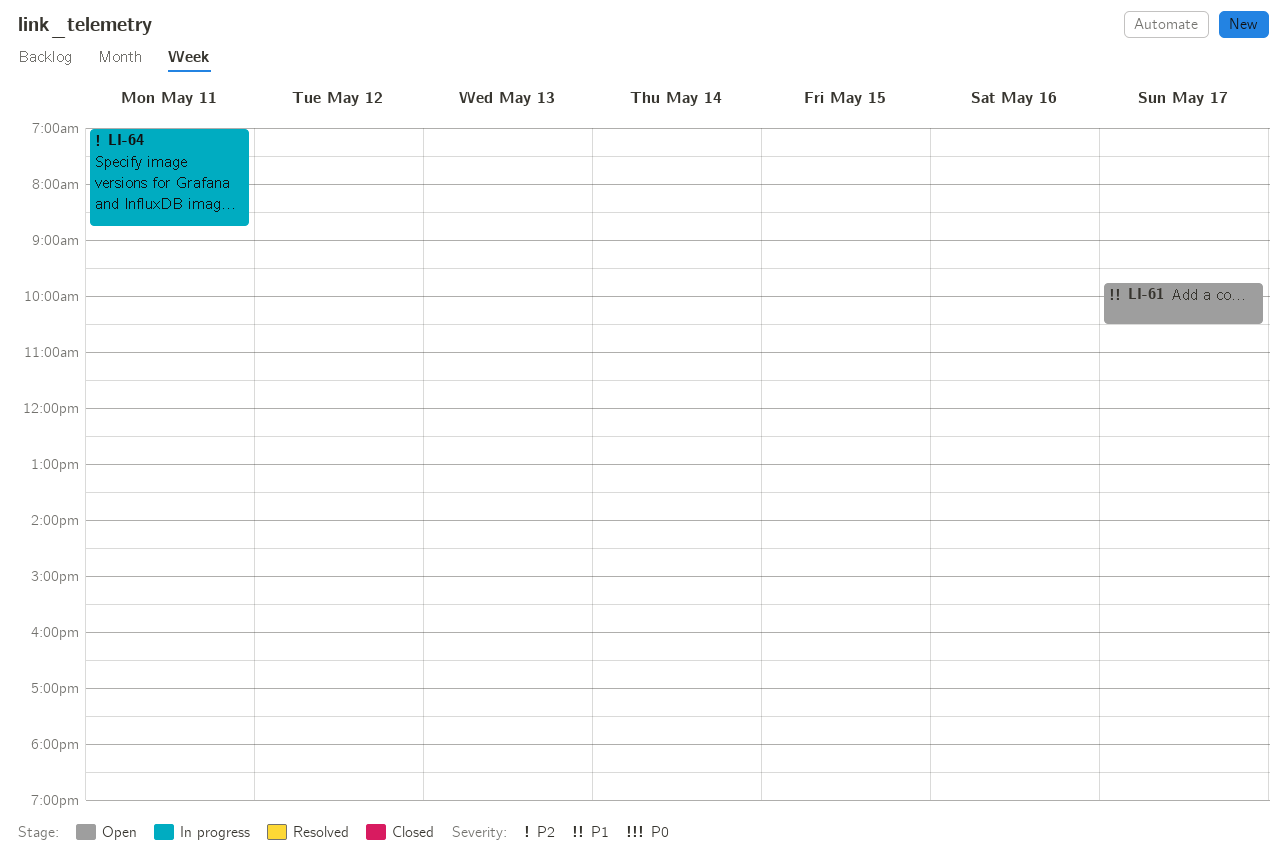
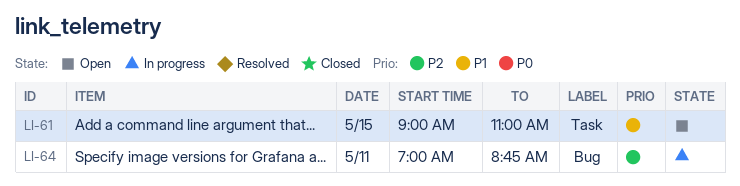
LI-61, day: May 17 -> May 15
LI-61, begins: 09:45 -> 09:00
LI-61, ends: 10:30 -> 11:00

